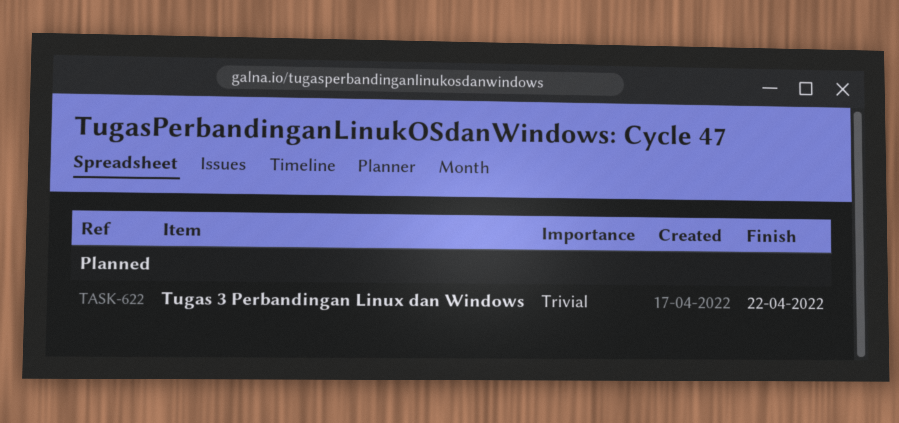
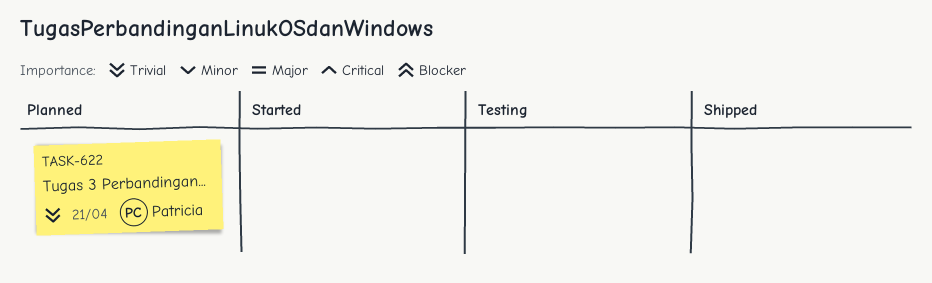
TASK-622, due: Apr 22 -> Apr 21

